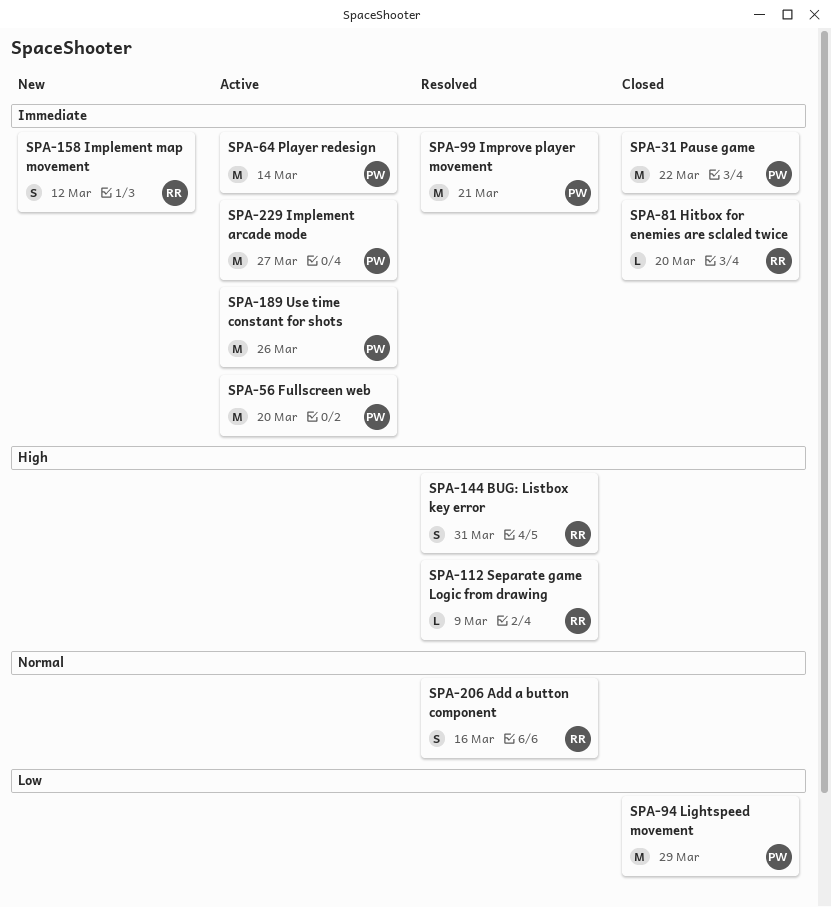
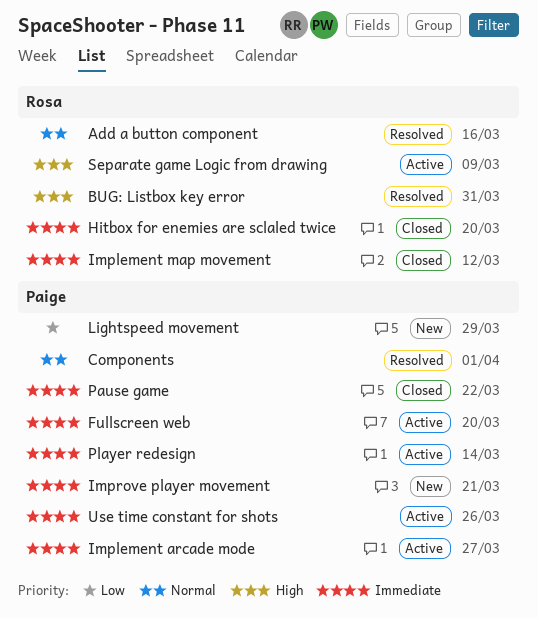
Components: none -> present
Implement map movement, status: New -> Closed
Improve player movement, status: Resolved -> New
Lightspeed movement, status: Closed -> New
Separate game Logic from drawing, status: Resolved -> Active

